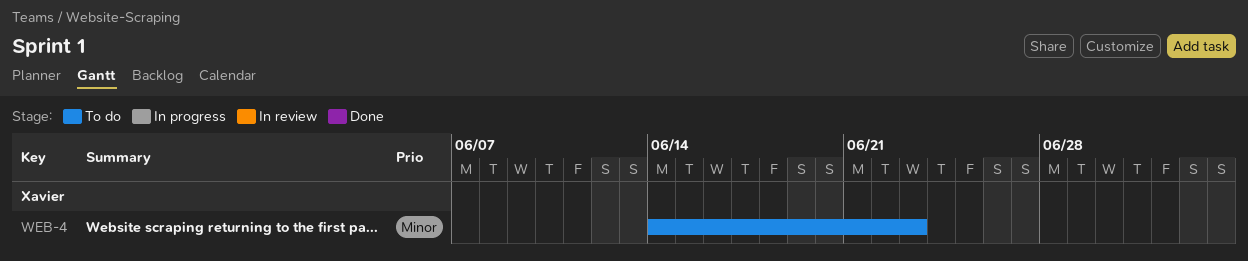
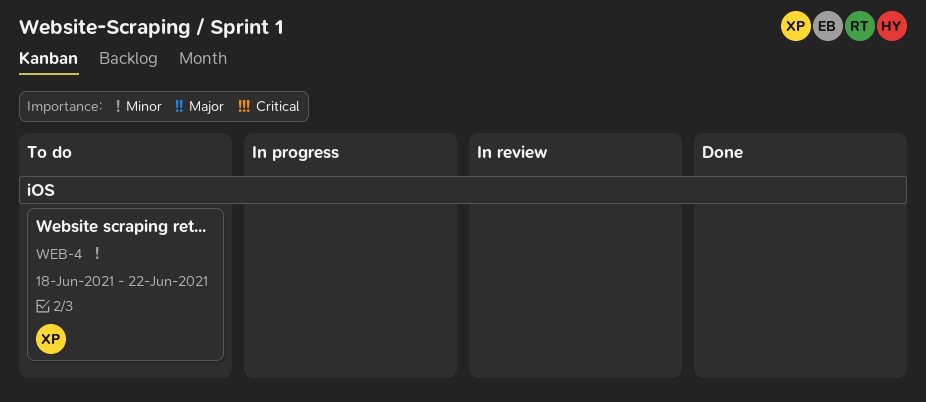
WEB-4, start: Jun 14 -> Jun 18
WEB-4, due: Jun 23 -> Jun 22

